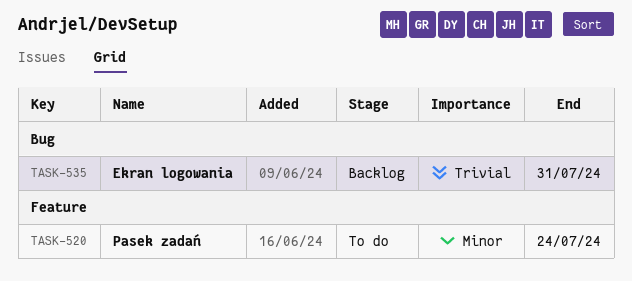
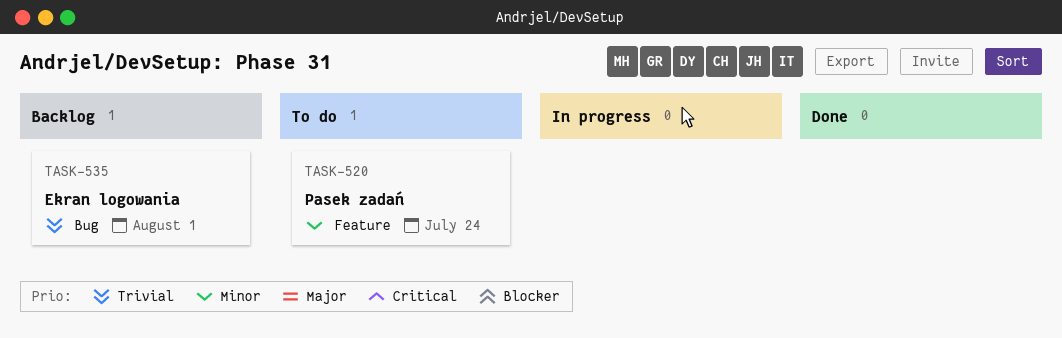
TASK-535, due: Jul 31 -> Aug 1

